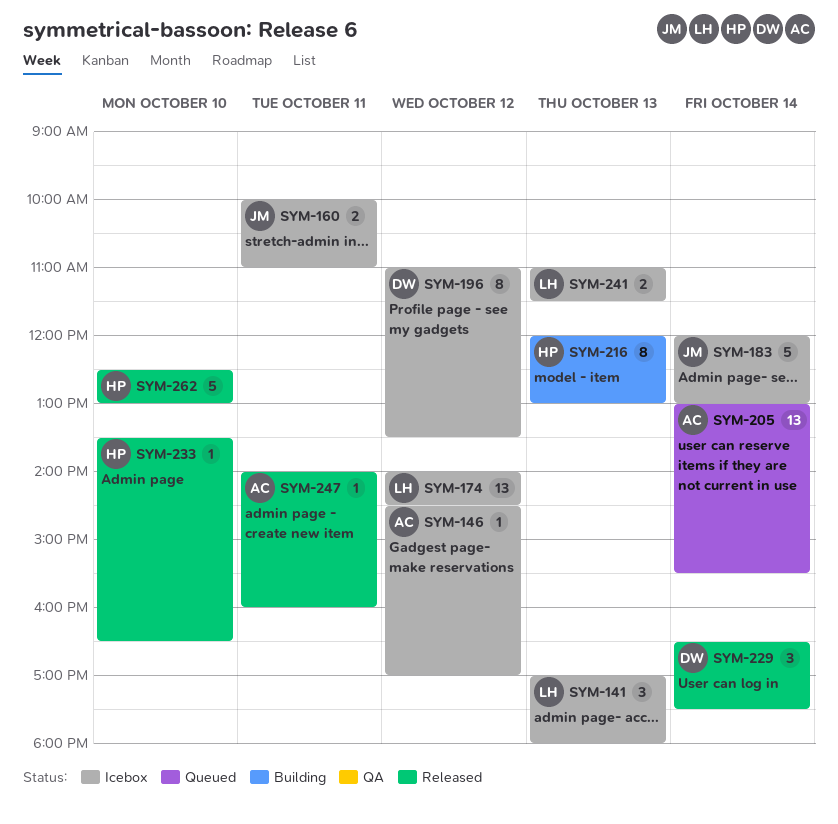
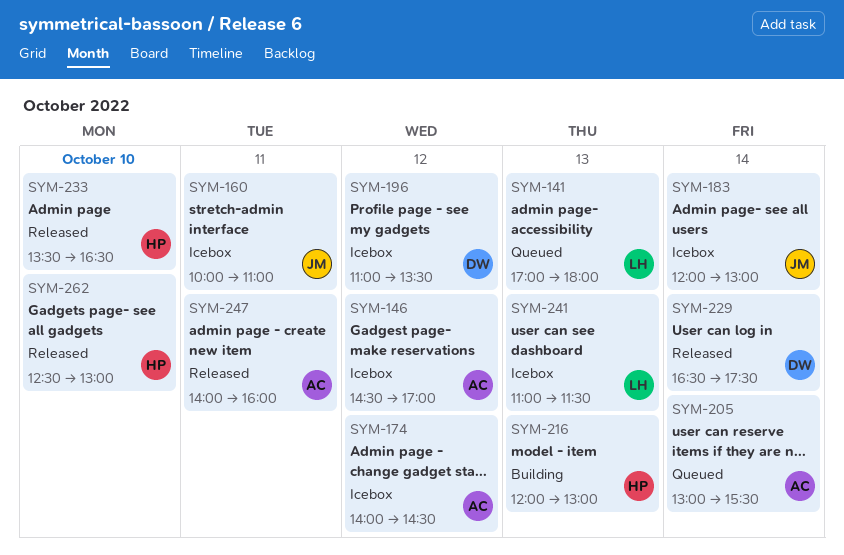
SYM-141, status: Icebox -> Queued
SYM-174, owner: LH -> AC

